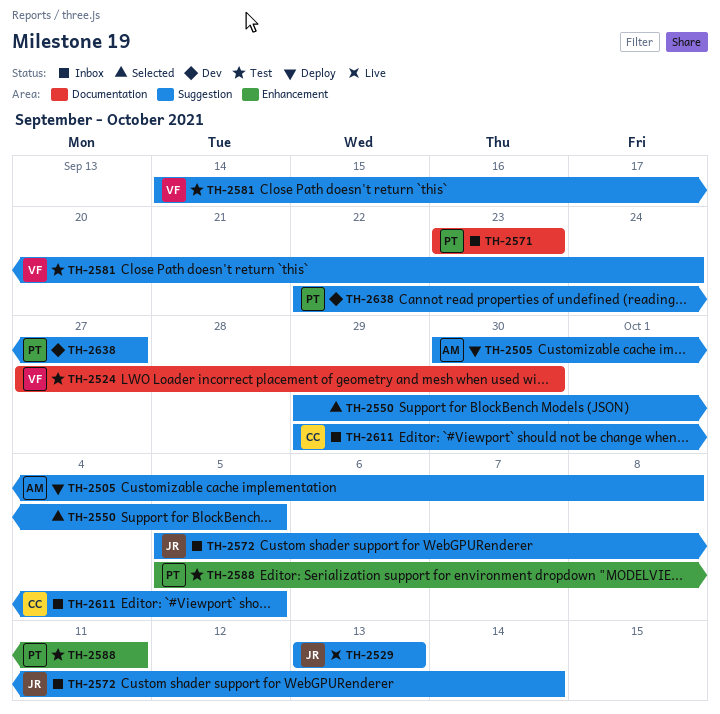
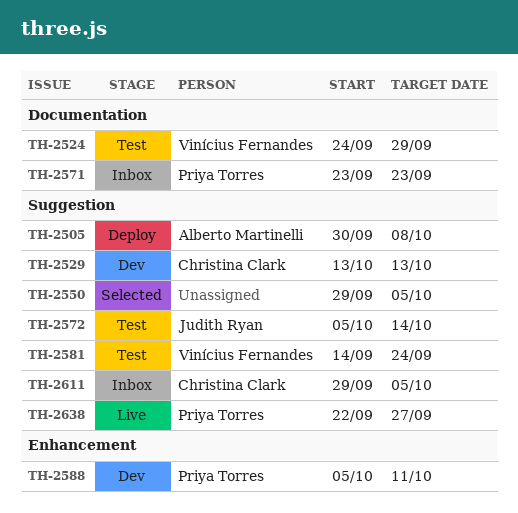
TH-2524, start: Sep 27 -> Sep 24
TH-2524, due: Sep 30 -> Sep 29
TH-2529, status: Live -> Dev
TH-2529, owner: Judith Ryan -> Christina Clark
TH-2572, status: Inbox -> Test
TH-2588, status: Test -> Dev
TH-2638, status: Dev -> Live

